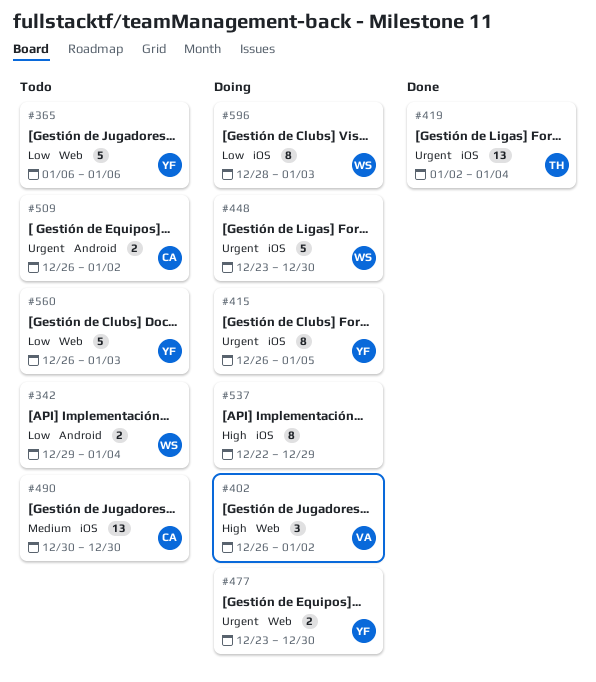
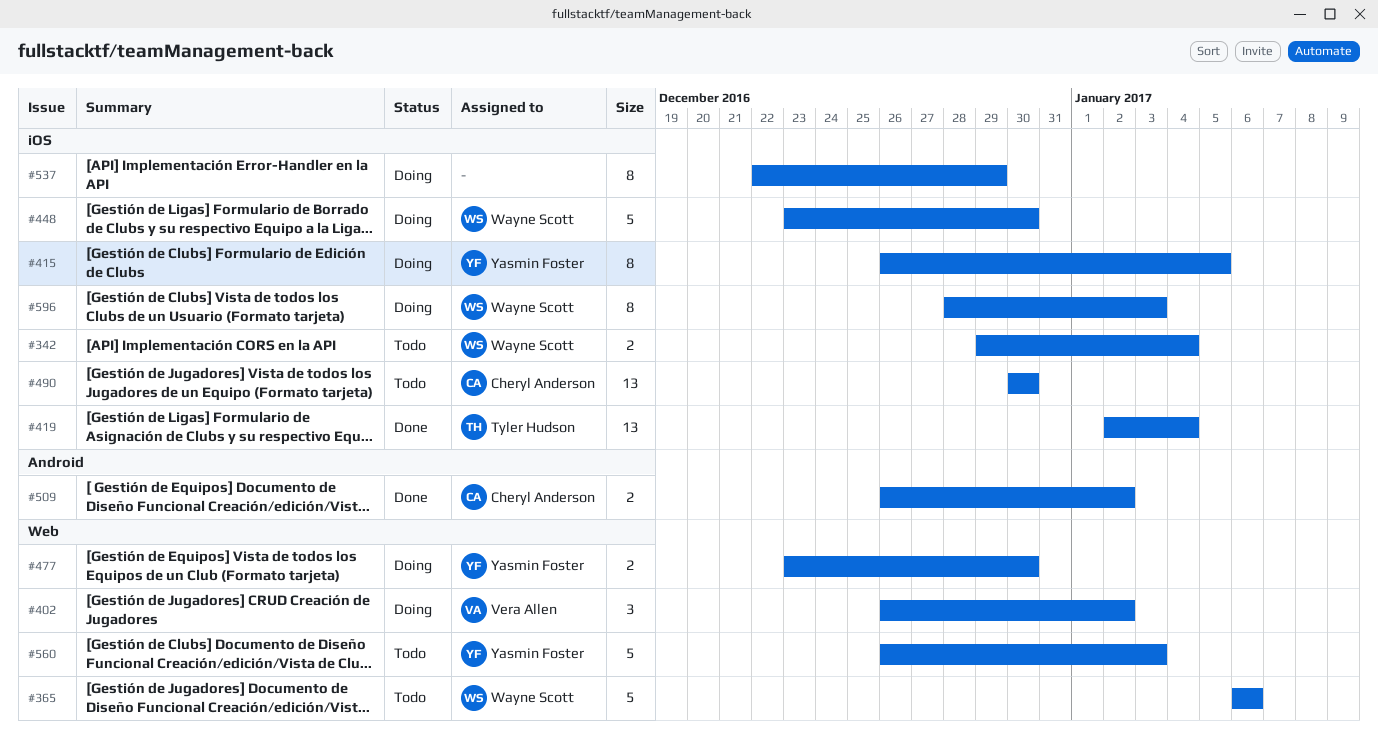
#342, label: Android -> iOS
#365, owner: Yasmin Foster -> Wayne Scott
#509, status: Todo -> Done

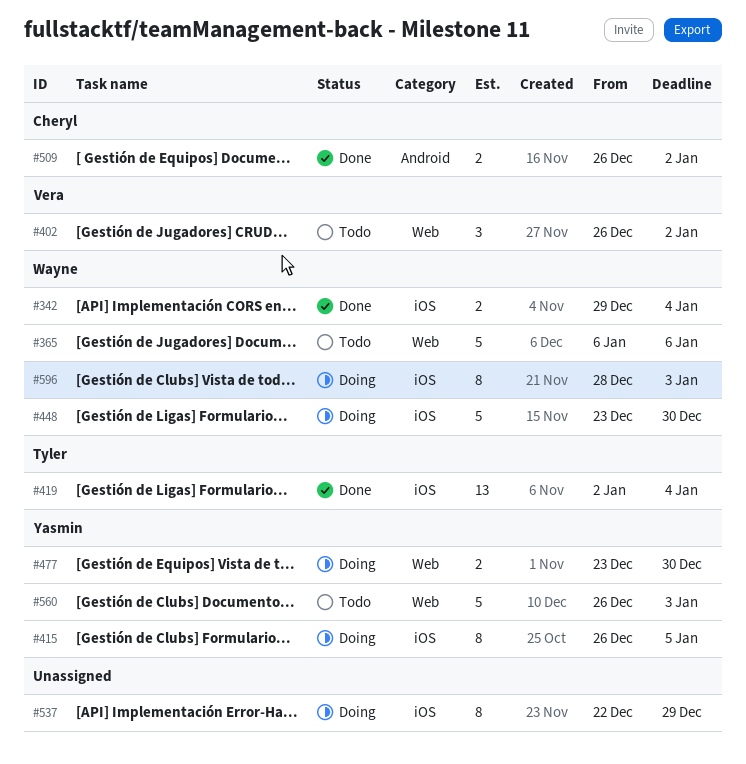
#342, status: Todo -> Done
#402, status: Doing -> Todo
#490: present -> none

